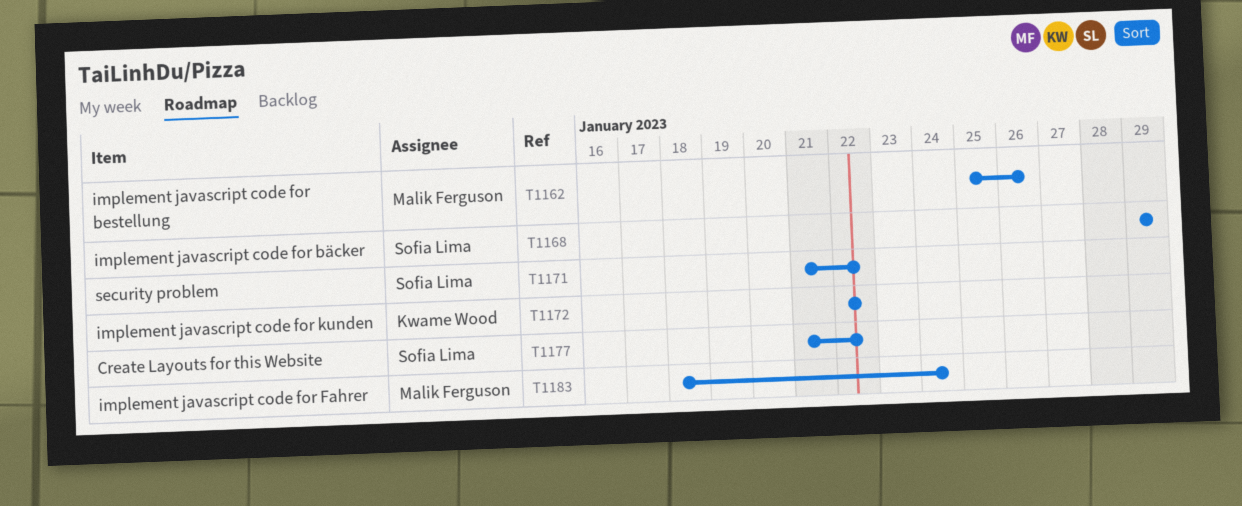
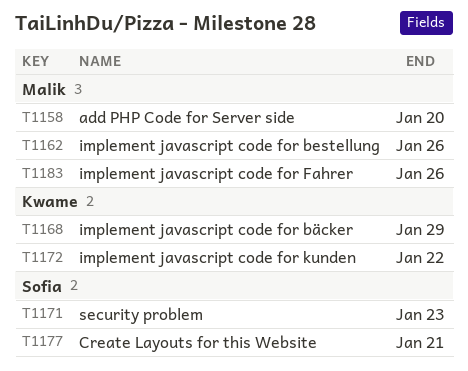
T1158: none -> present
T1168, owner: Sofia Lima -> Kwame Wood
T1171, due: Jan 22 -> Jan 23
T1177, due: Jan 22 -> Jan 21
T1183, due: Jan 24 -> Jan 26

